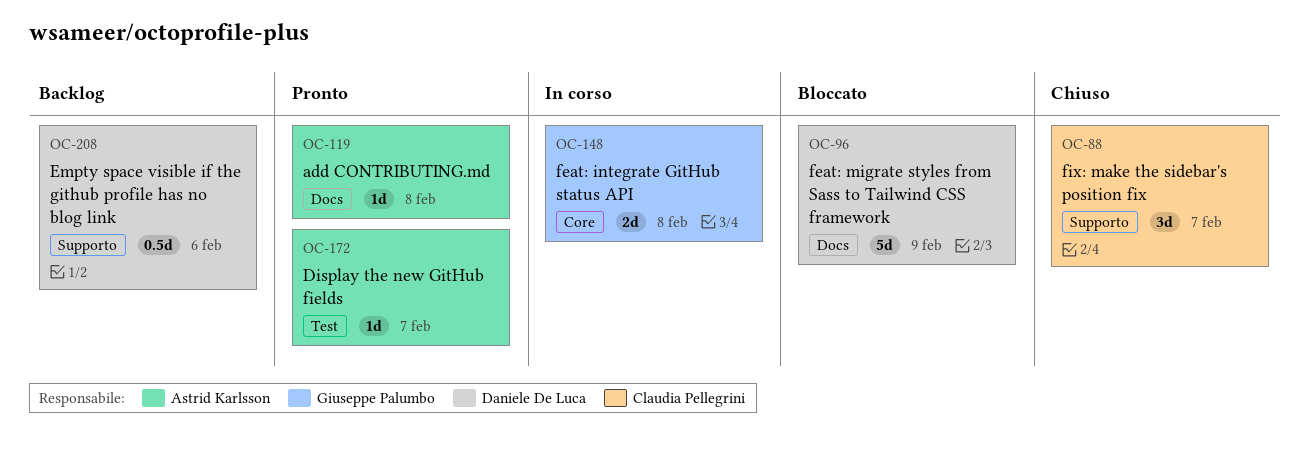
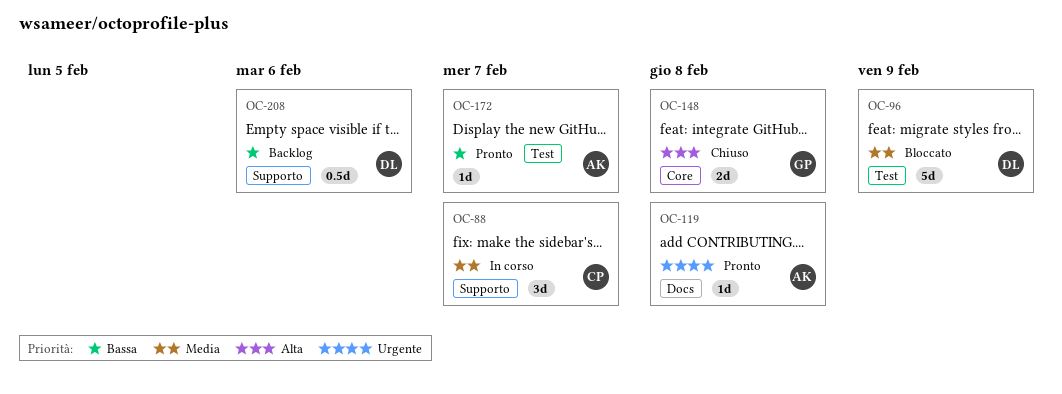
OC-88, status: Chiuso -> In corso
OC-96, label: Docs -> Test
OC-148, status: In corso -> Chiuso

